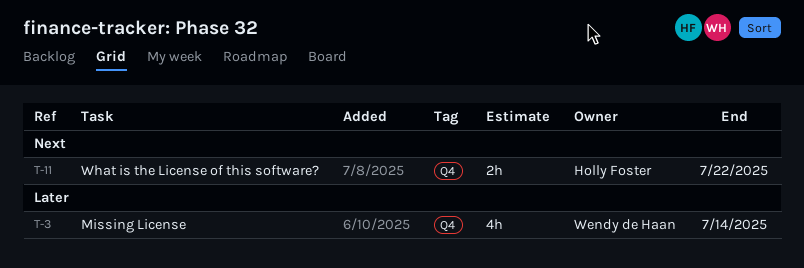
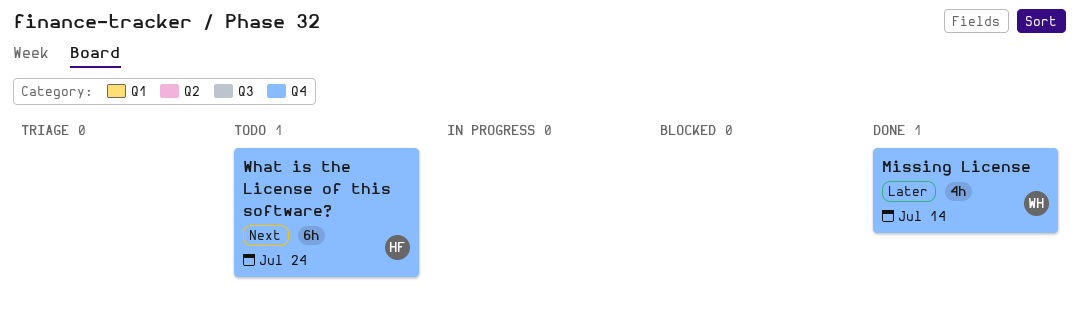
What is the License of this software?, estimate: 2h -> 6h
What is the License of this software?, due: Jul 22 -> Jul 24

